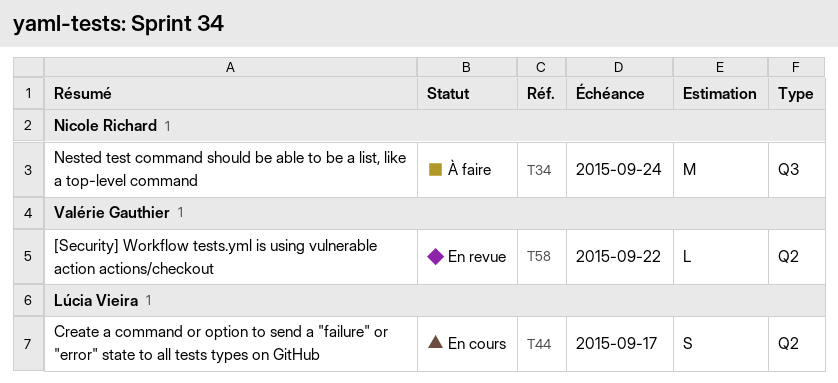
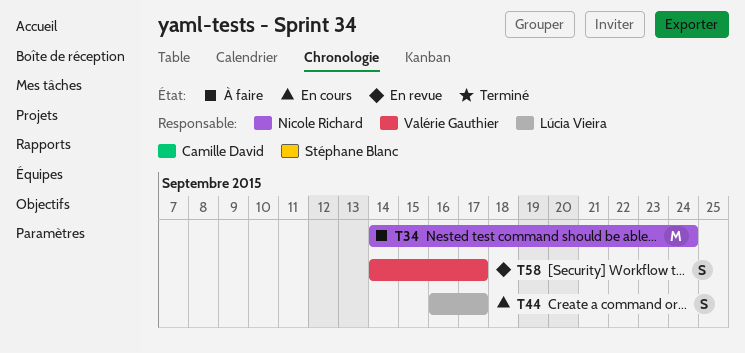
T58, estimate: L -> S
T58, due: Sep 22 -> Sep 17

